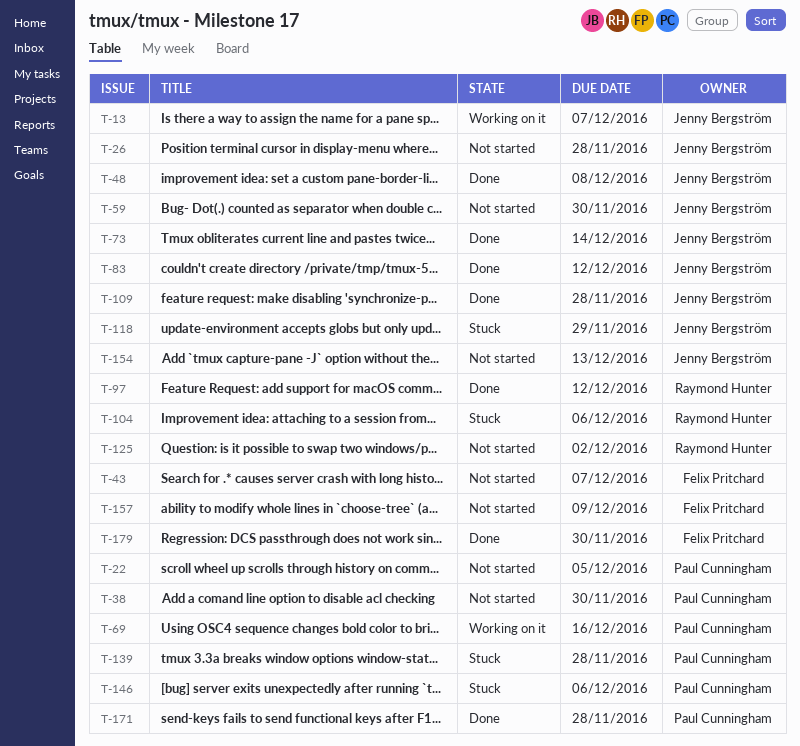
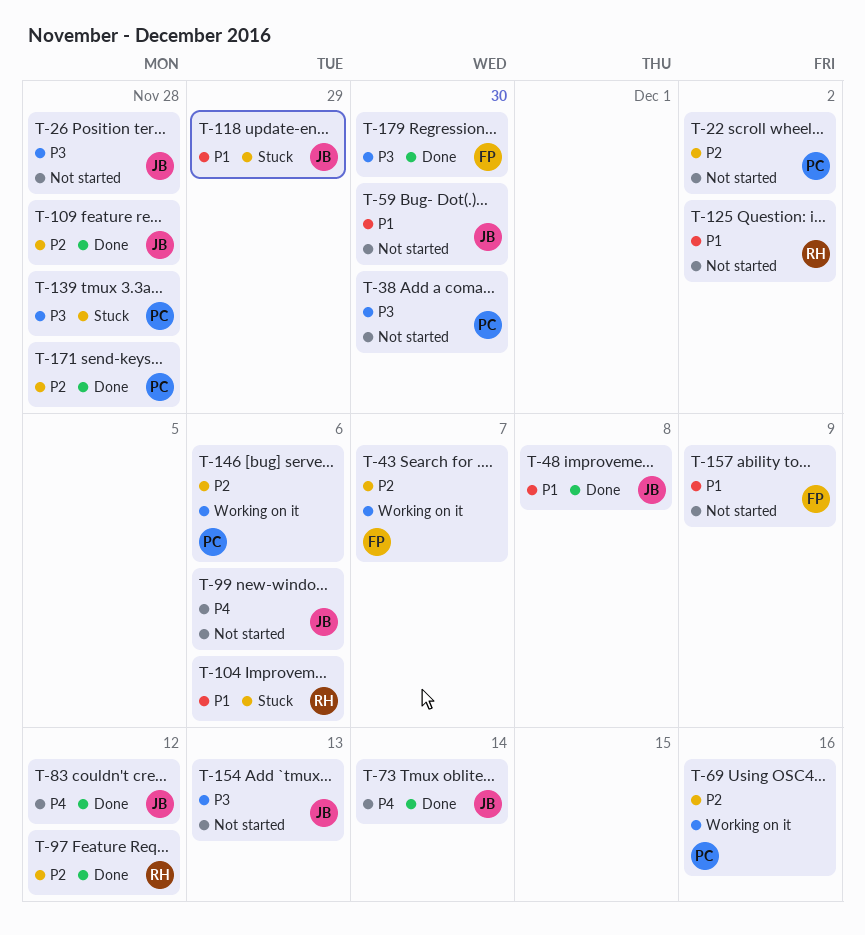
T-13: present -> none
T-22, due: Dec 5 -> Dec 2
T-43, status: Not started -> Working on it
T-99: none -> present
T-146, status: Stuck -> Working on it

